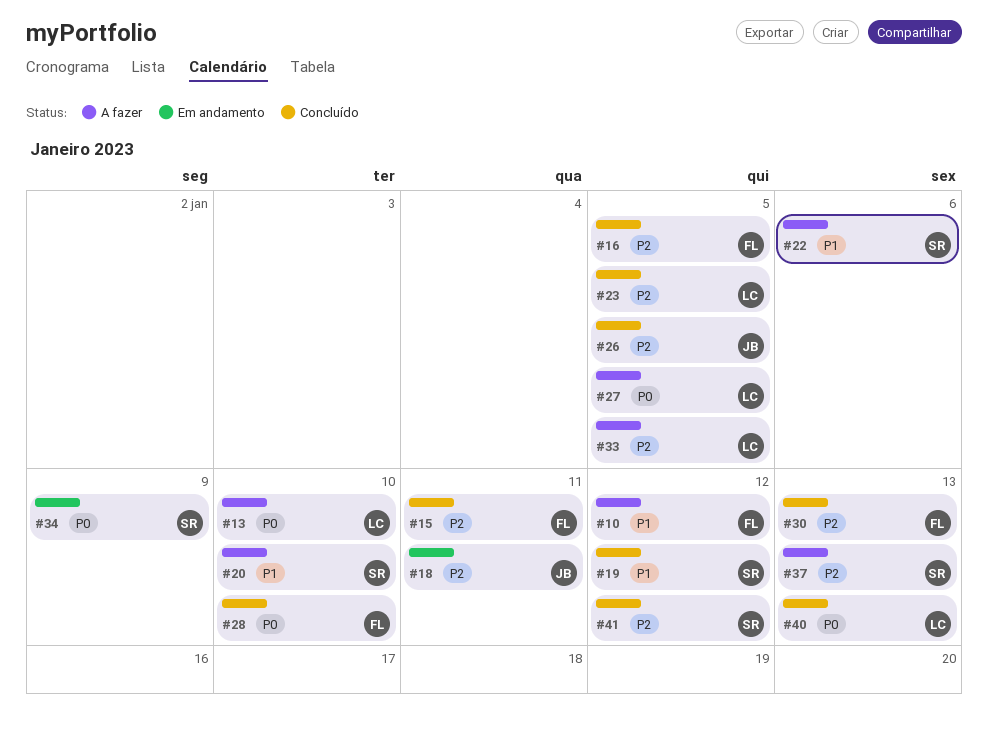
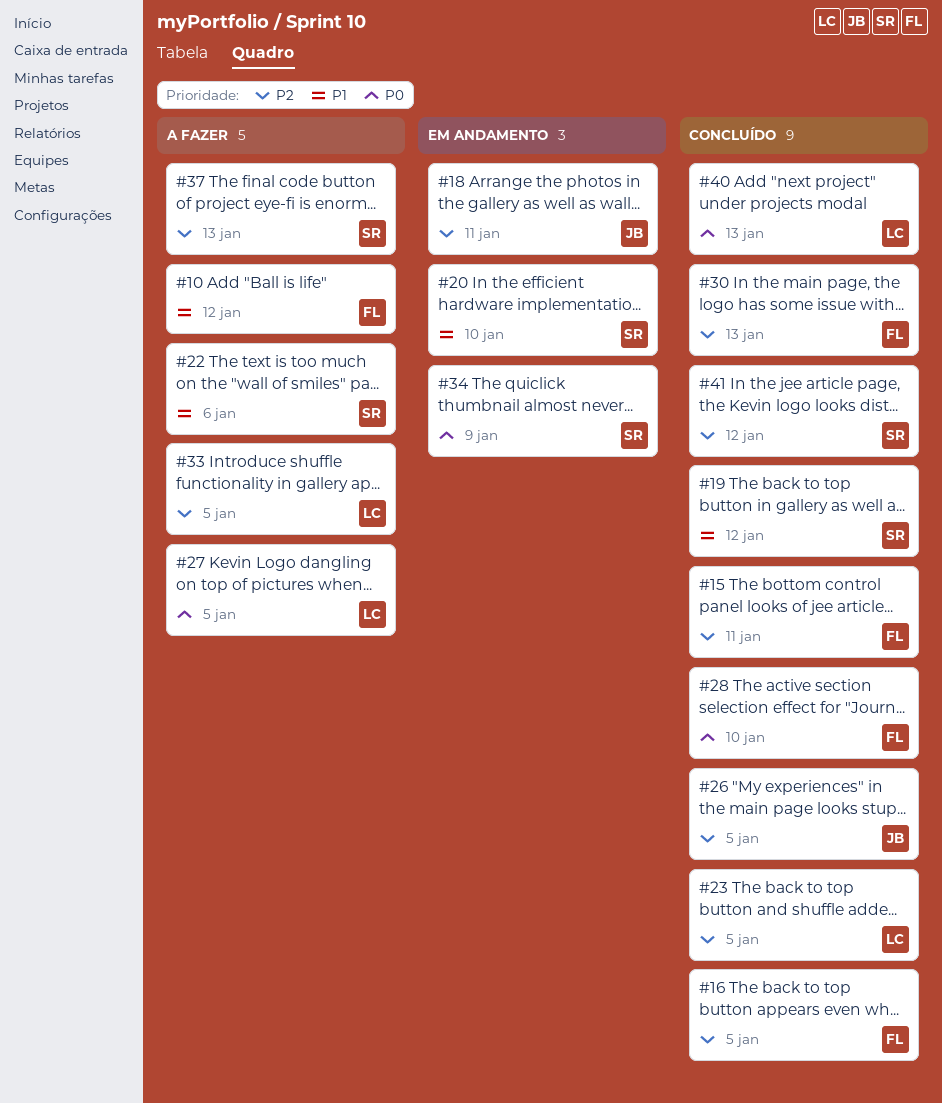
#13: present -> none
#20, status: A fazer -> Em andamento

